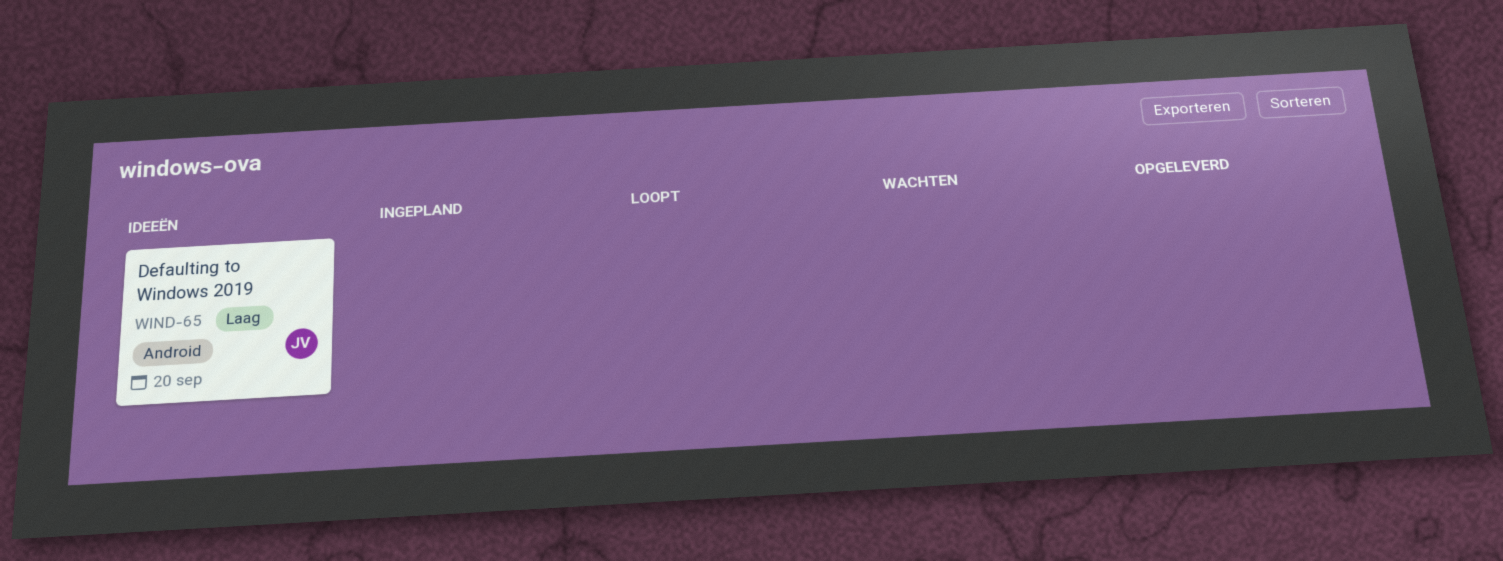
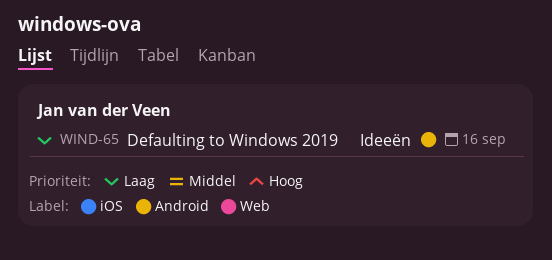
WIND-65, due: Sep 20 -> Sep 16

